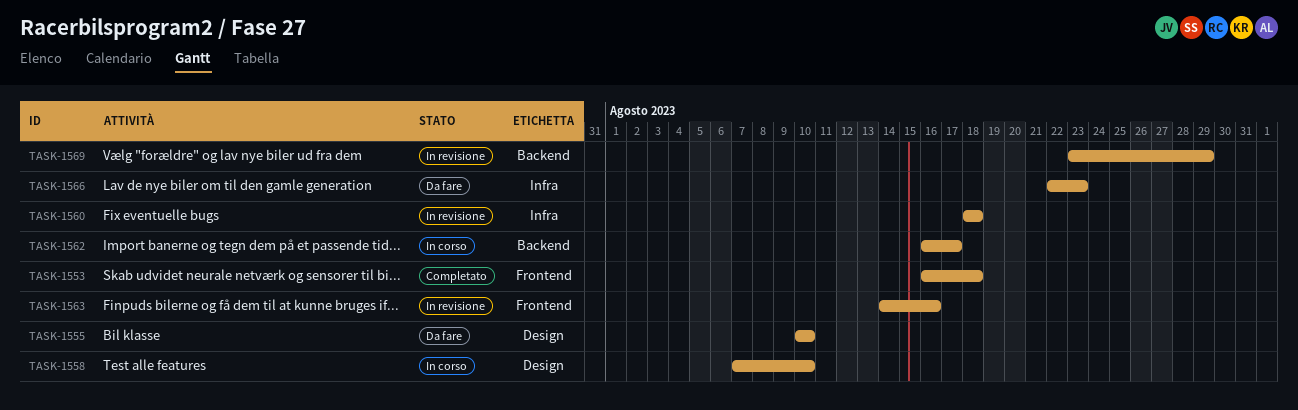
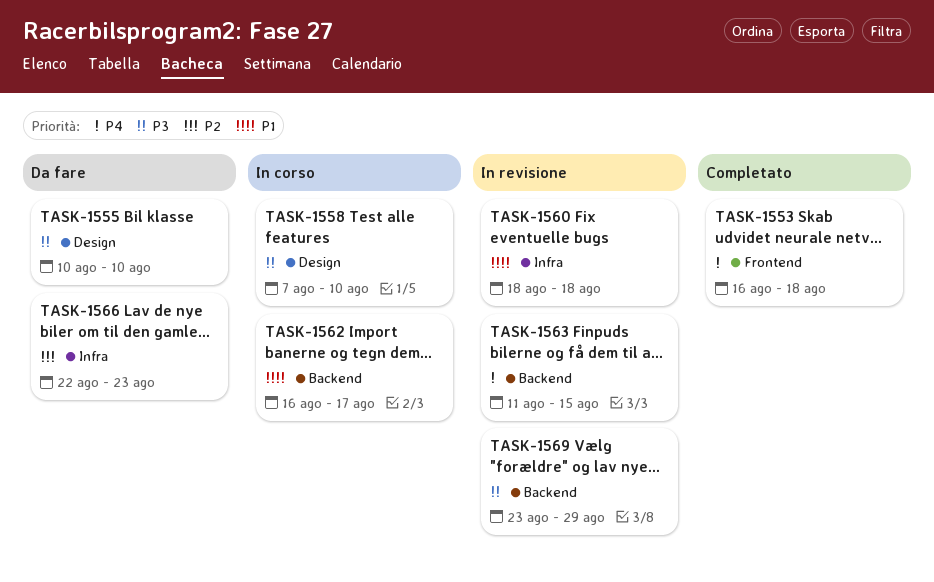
TASK-1563, label: Frontend -> Backend
TASK-1563, start: Aug 14 -> Aug 11
TASK-1563, due: Aug 16 -> Aug 15

